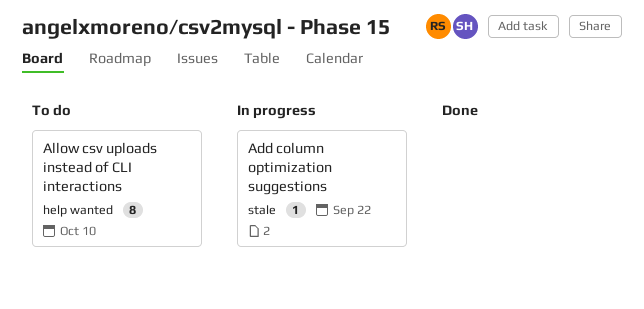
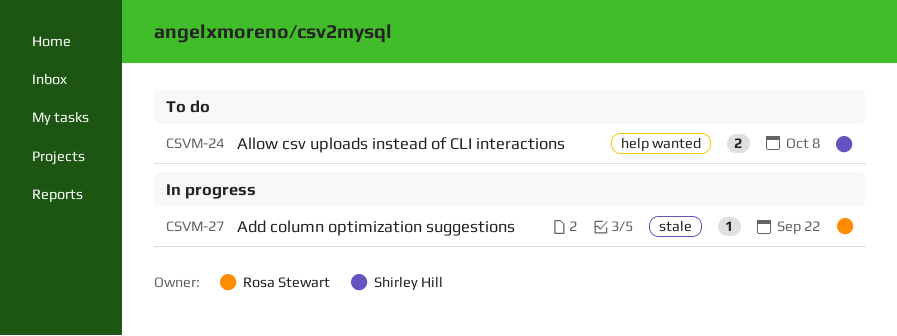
Allow csv uploads instead of CLI interactions, estimate: 8 -> 2
Allow csv uploads instead of CLI interactions, due: Oct 10 -> Oct 8

